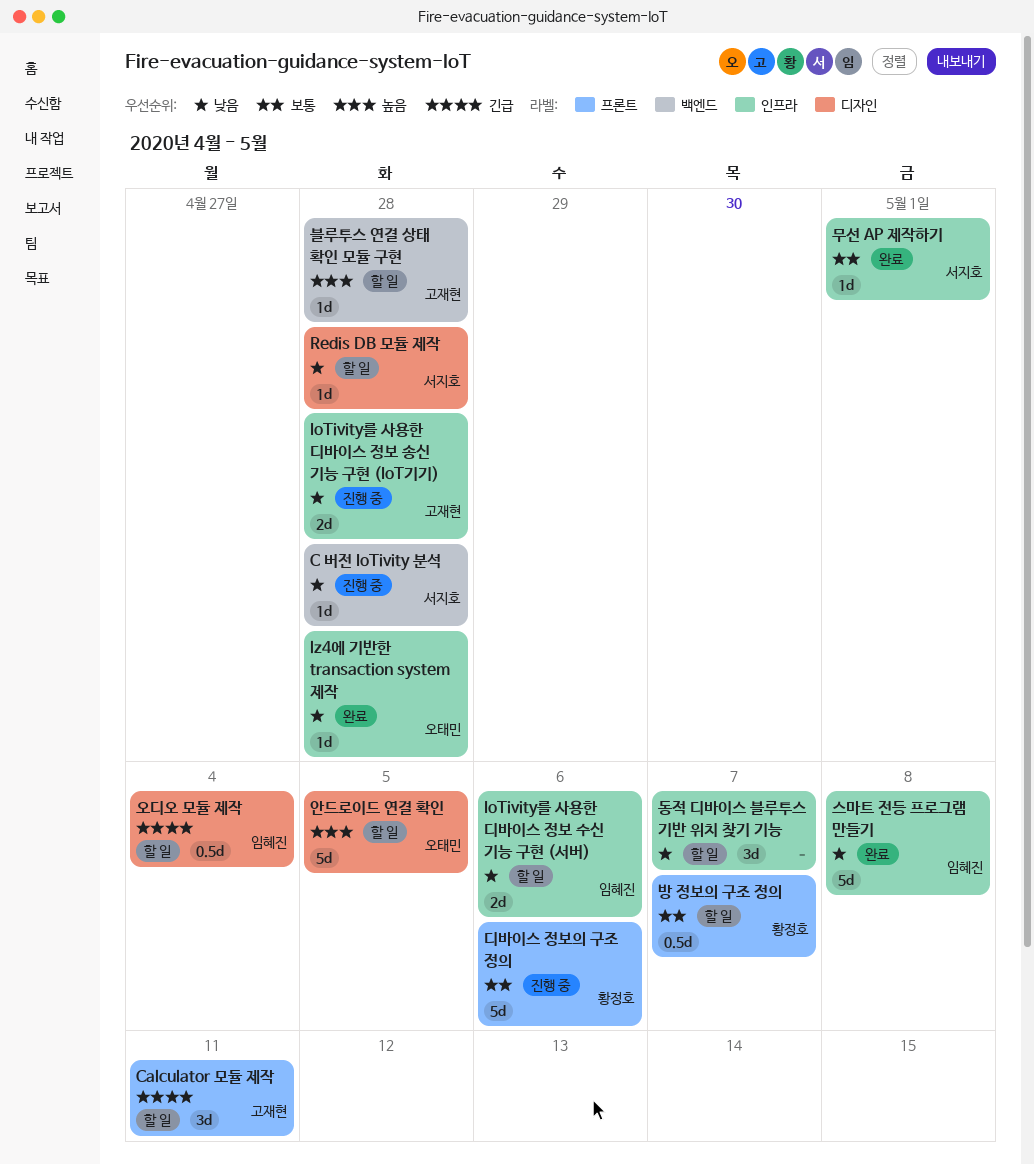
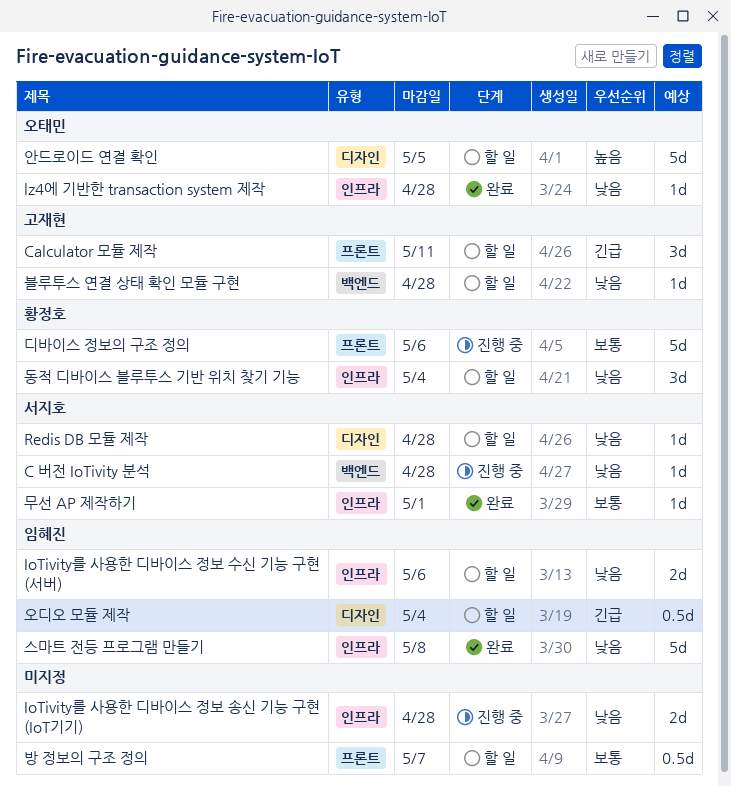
IoTivity를 사용한 디바이스 정보 송신 기능 구현 (IoT기기), owner: 고재현 -> none
동적 디바이스 블루투스 기반 위치 찾기 기능, owner: none -> 황정호
동적 디바이스 블루투스 기반 위치 찾기 기능, due: May 7 -> May 4
방 정보의 구조 정의, owner: 황정호 -> none
블루투스 연결 상태 확인 모듈 구현, priority: 높음 -> 낮음

